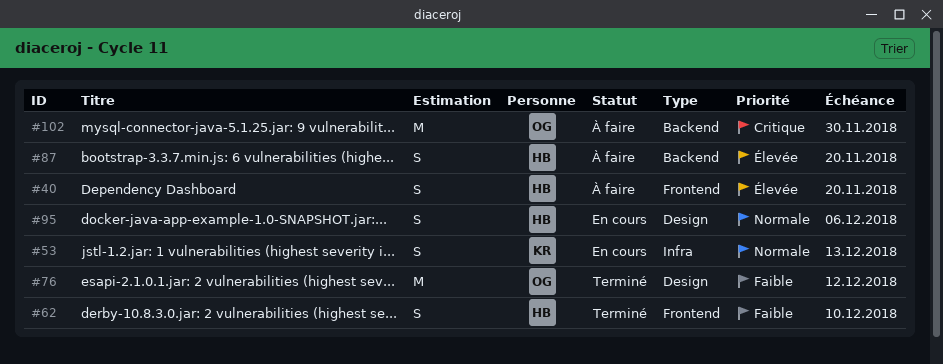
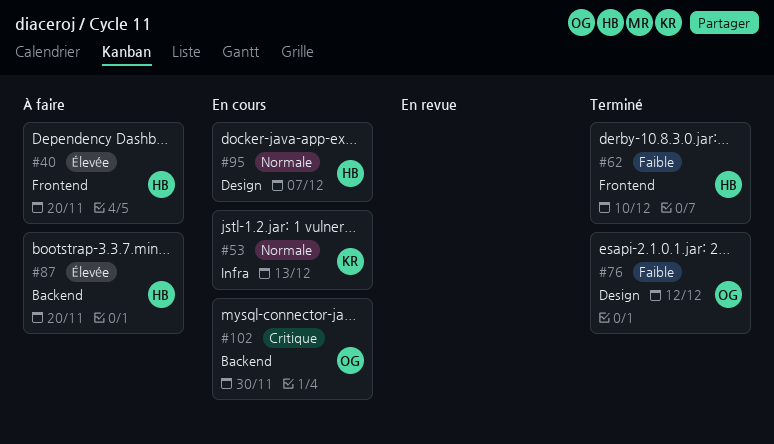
#95, due: Dec 6 -> Dec 7
#102, status: À faire -> En cours

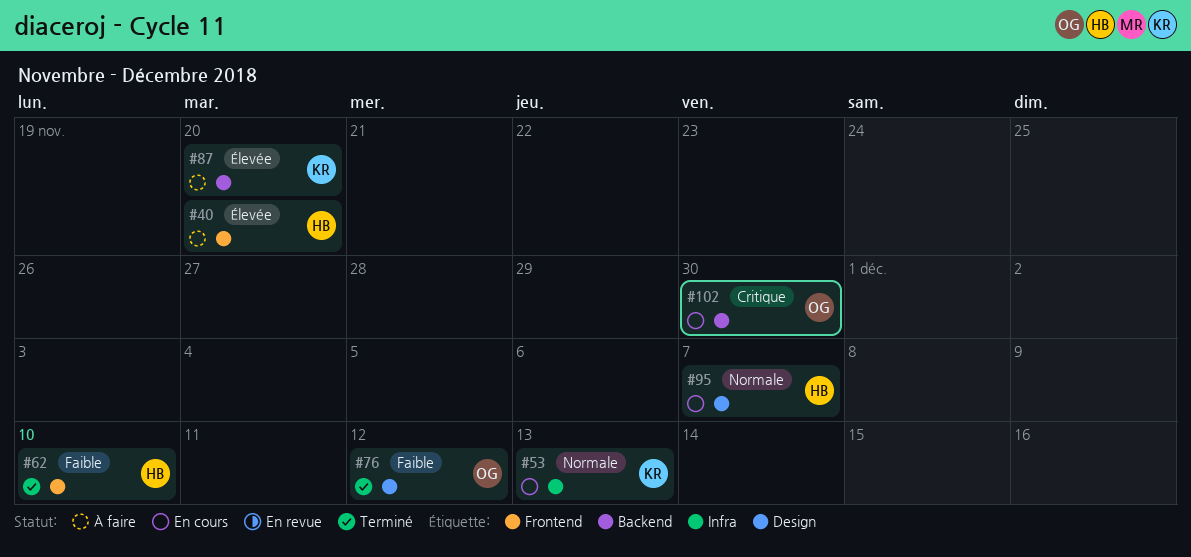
#87, owner: HB -> KR

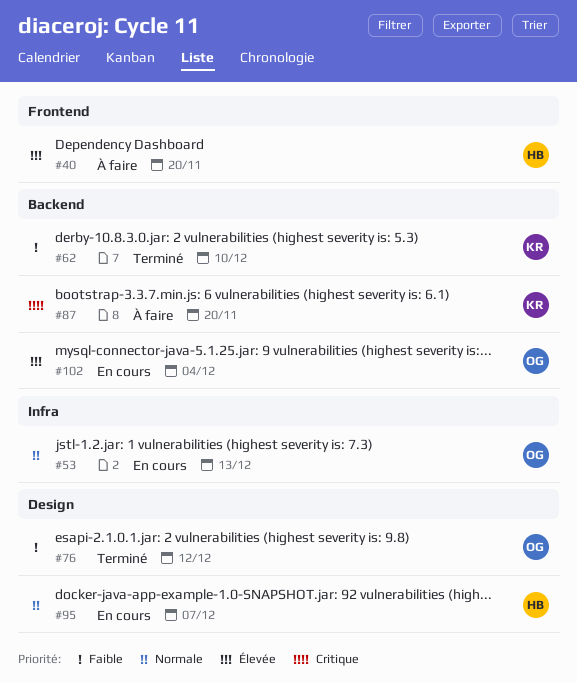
#53, owner: KR -> OG
#62, owner: HB -> KR
#62, label: Frontend -> Backend
#87, priority: Élevée -> Critique
#102, priority: Critique -> Élevée
#102, due: Nov 30 -> Dec 4

